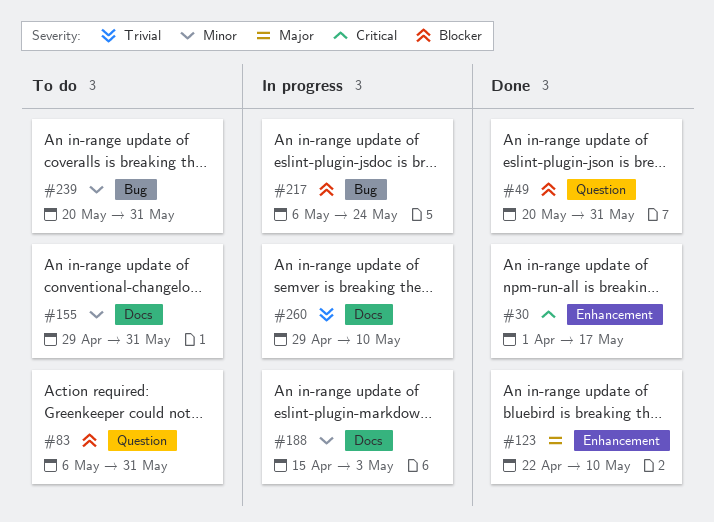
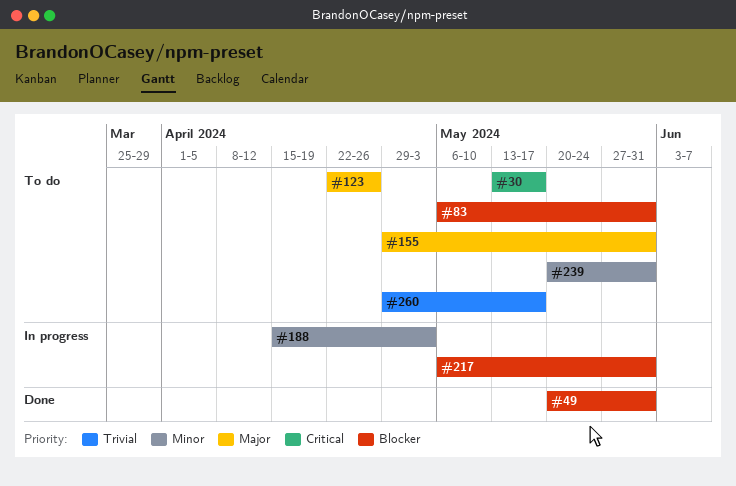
#30, status: Done -> To do
#30, start: Apr 1 -> May 13
#123, status: Done -> To do
#123, due: May 10 -> Apr 26
#155, priority: Minor -> Major
#217, due: May 24 -> May 31
#260, status: In progress -> To do
#260, due: May 10 -> May 17

